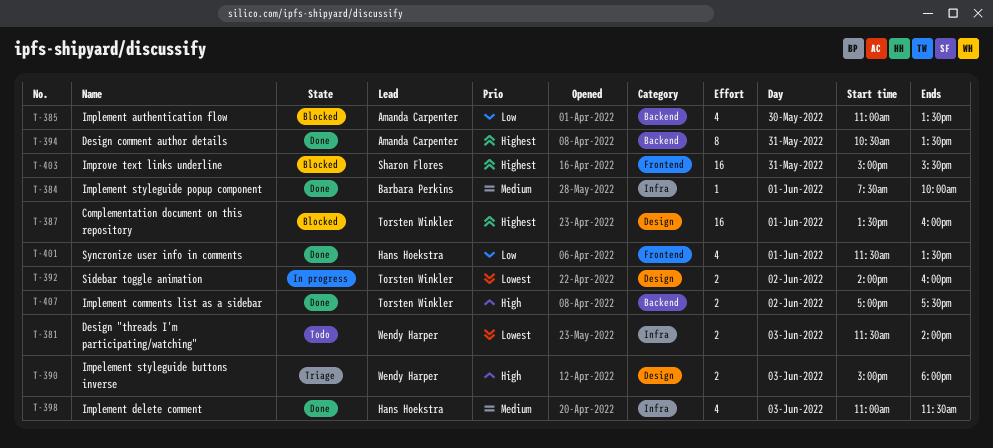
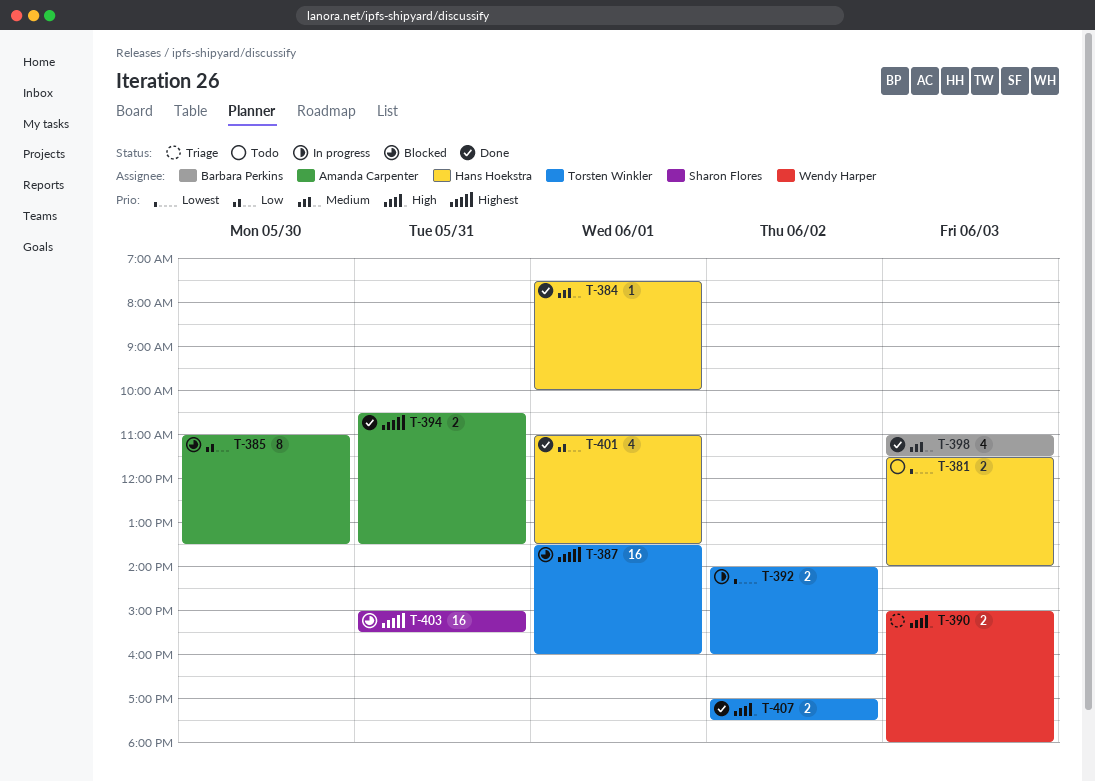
T-381, owner: Wendy Harper -> Hans Hoekstra
T-384, owner: Barbara Perkins -> Hans Hoekstra
T-385, estimate: 4 -> 8
T-394, estimate: 8 -> 2
T-398, owner: Hans Hoekstra -> Barbara Perkins
T-401, begins: 11:30 -> 11:00

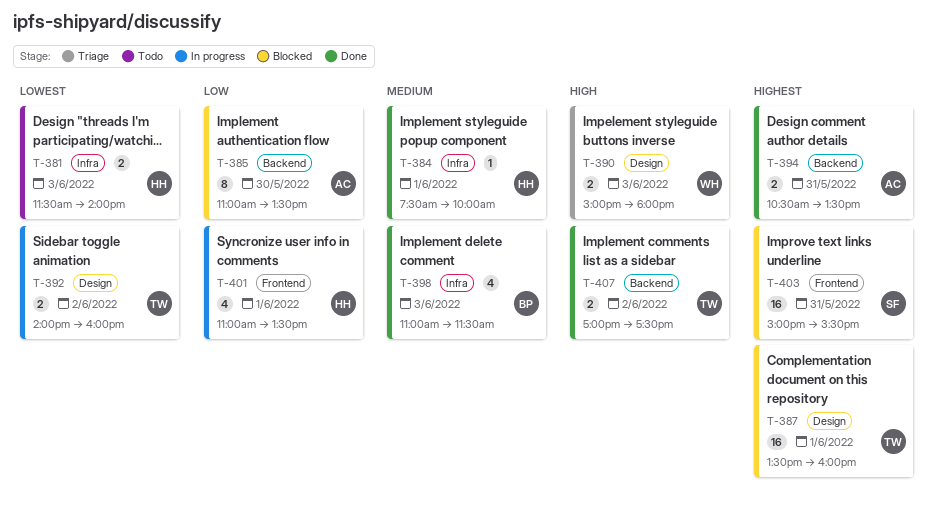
T-401, status: Done -> In progress

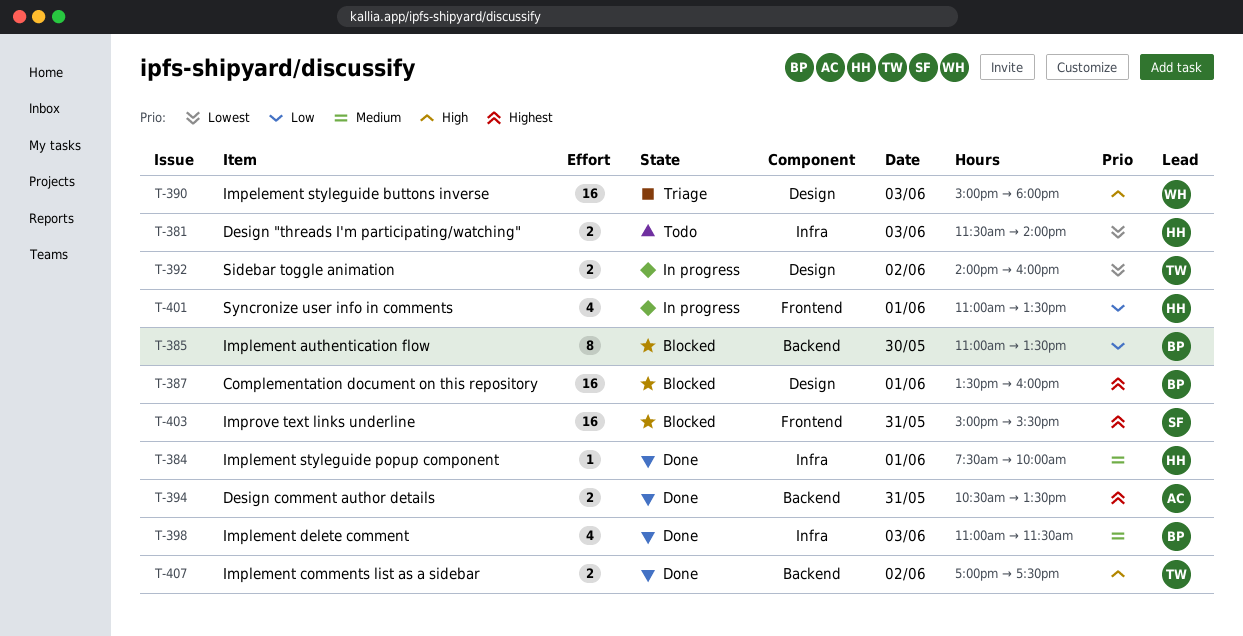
T-385, owner: AC -> BP
T-387, owner: TW -> BP
T-390, estimate: 2 -> 16

